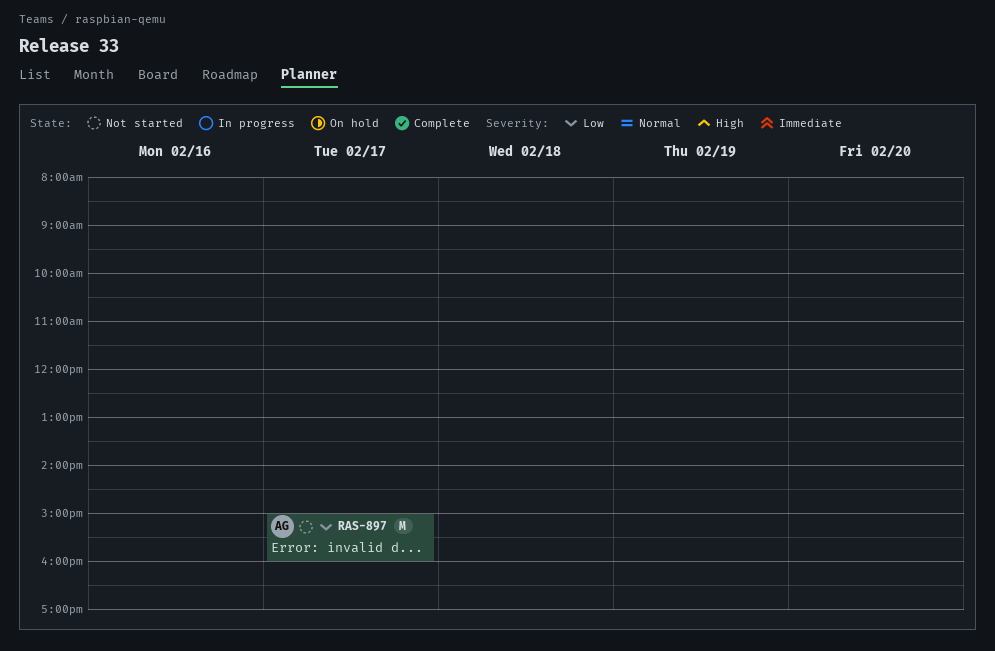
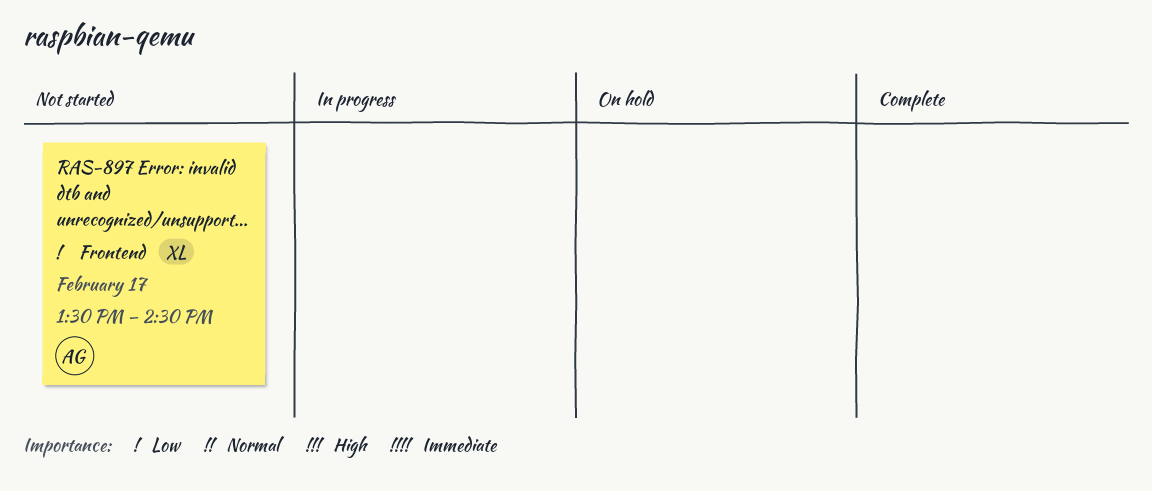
RAS-897, estimate: M -> XL
RAS-897, begins: 15:00 -> 13:30
RAS-897, ends: 16:00 -> 14:30

